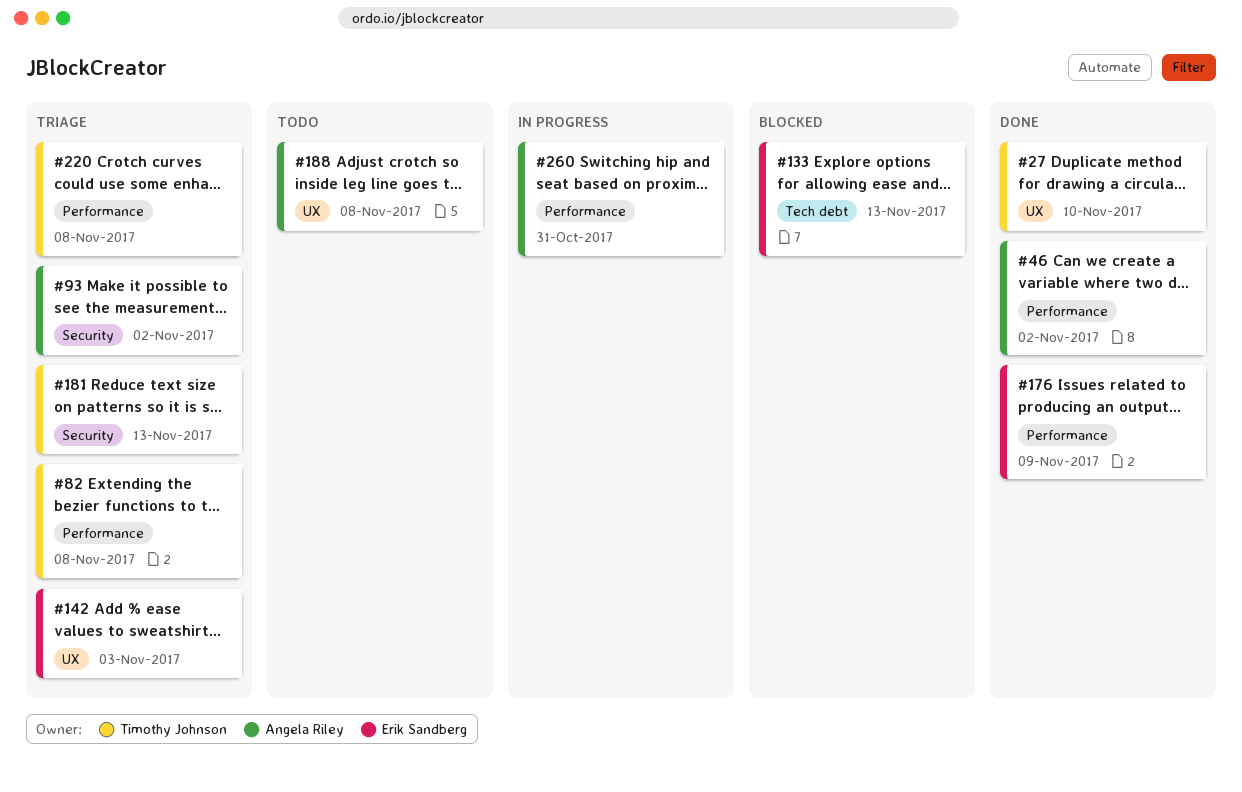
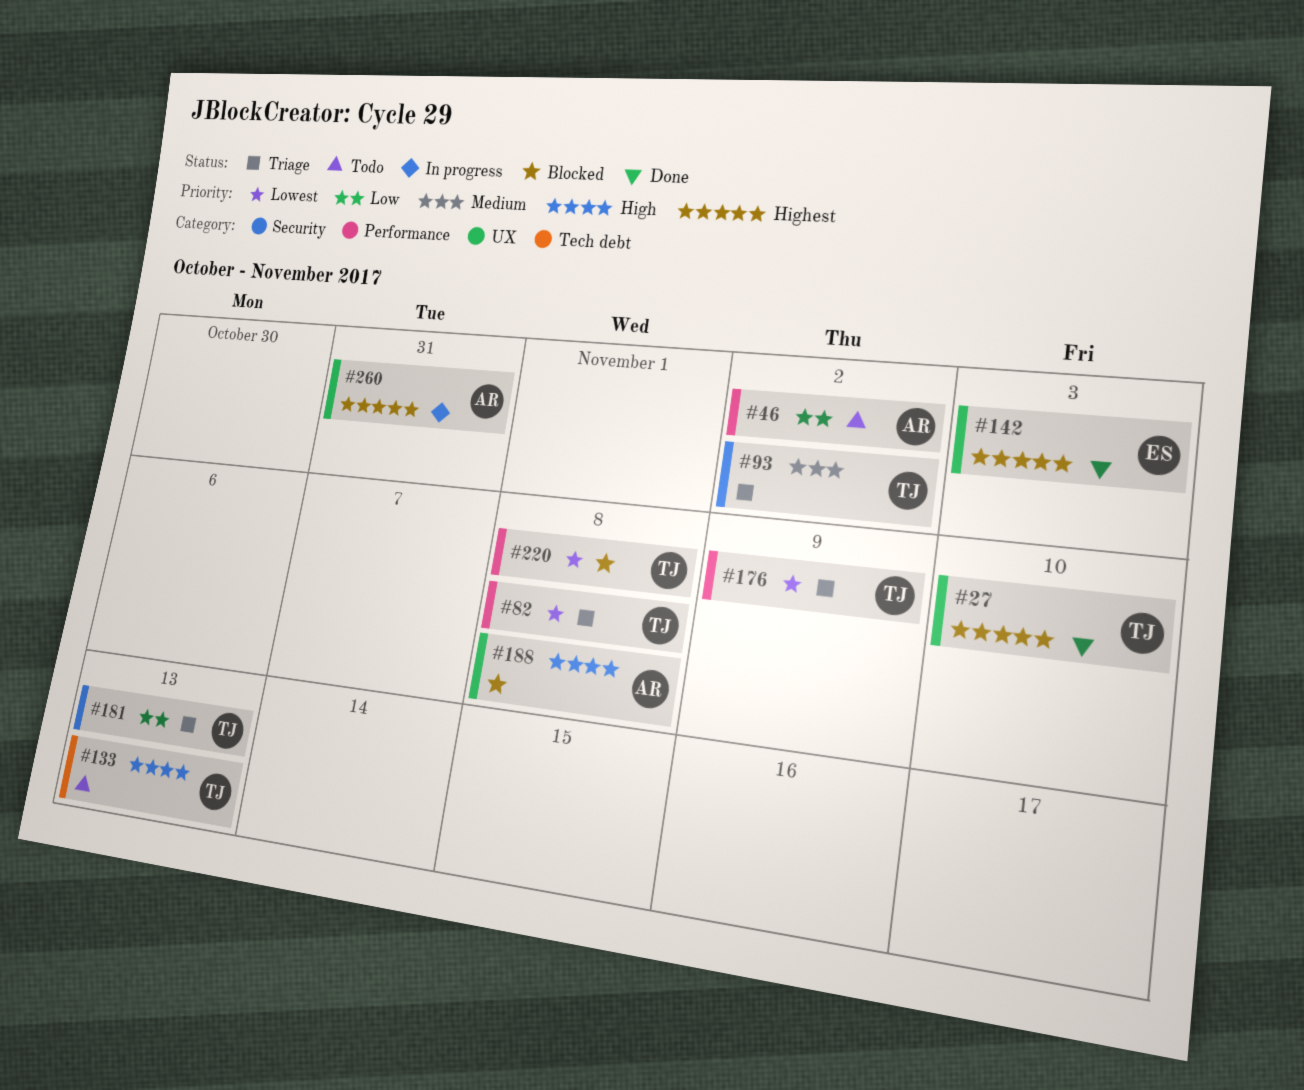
#46, status: Done -> Todo
#93, owner: Angela Riley -> Timothy Johnson
#133, status: Blocked -> Todo
#133, owner: Erik Sandberg -> Timothy Johnson
#142, status: Triage -> Done
#176, status: Done -> Triage
#176, owner: Erik Sandberg -> Timothy Johnson
#188, status: Todo -> Blocked
#220, status: Triage -> Blocked
#260, label: Performance -> UX

